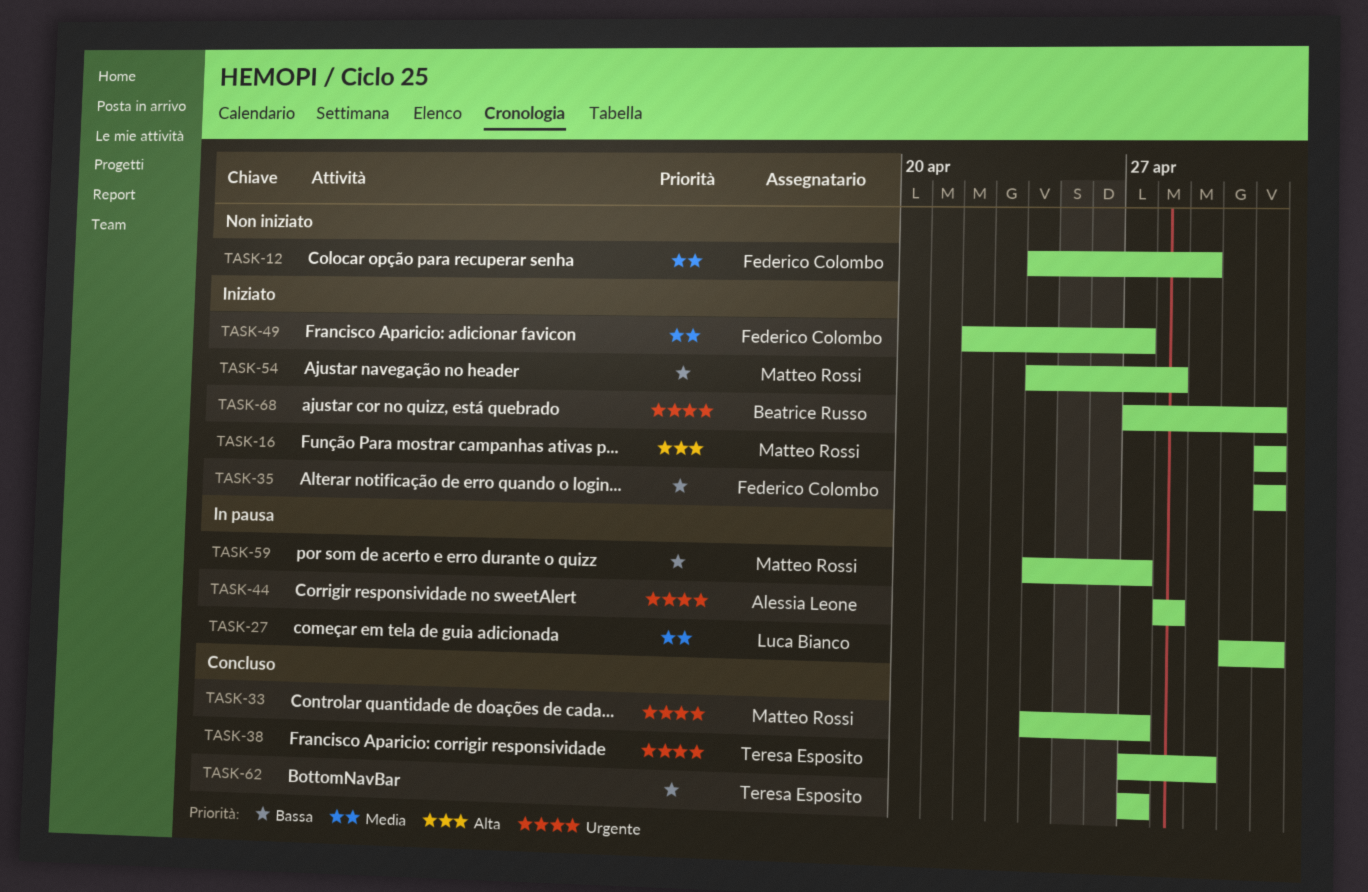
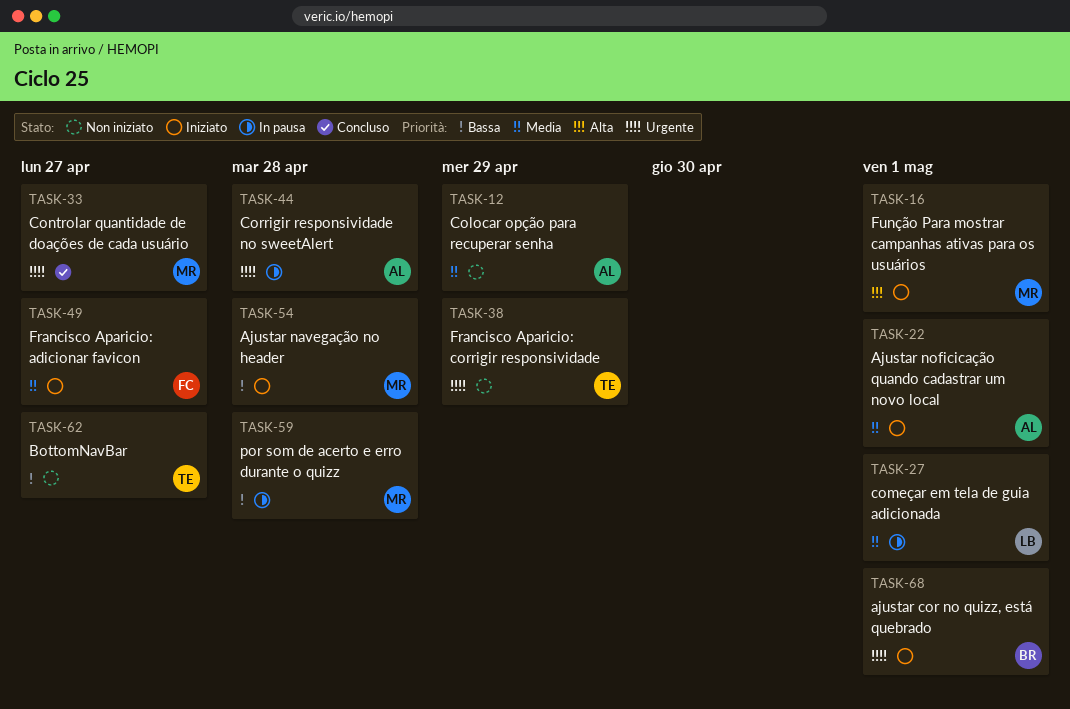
TASK-12, owner: Federico Colombo -> Alessia Leone
TASK-22: none -> present
TASK-35: present -> none
TASK-38, status: Concluso -> Non iniziato
TASK-59, due: Apr 27 -> Apr 28
TASK-62, status: Concluso -> Non iniziato

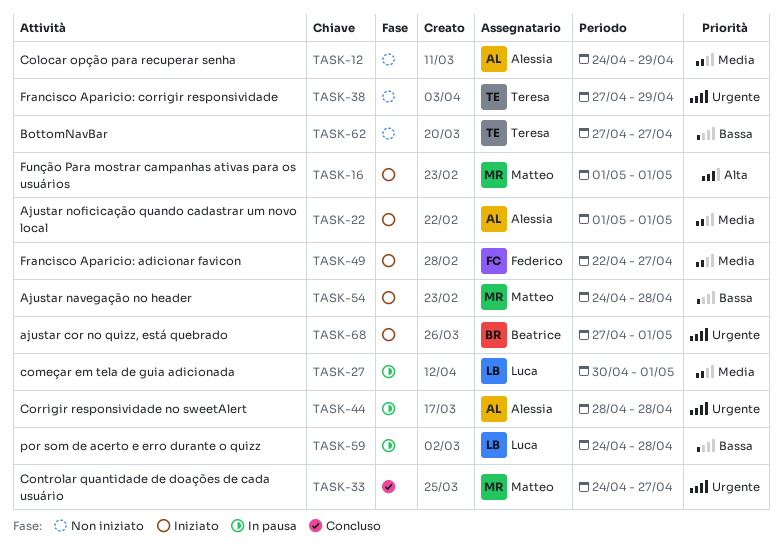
TASK-59, owner: Matteo -> Luca

